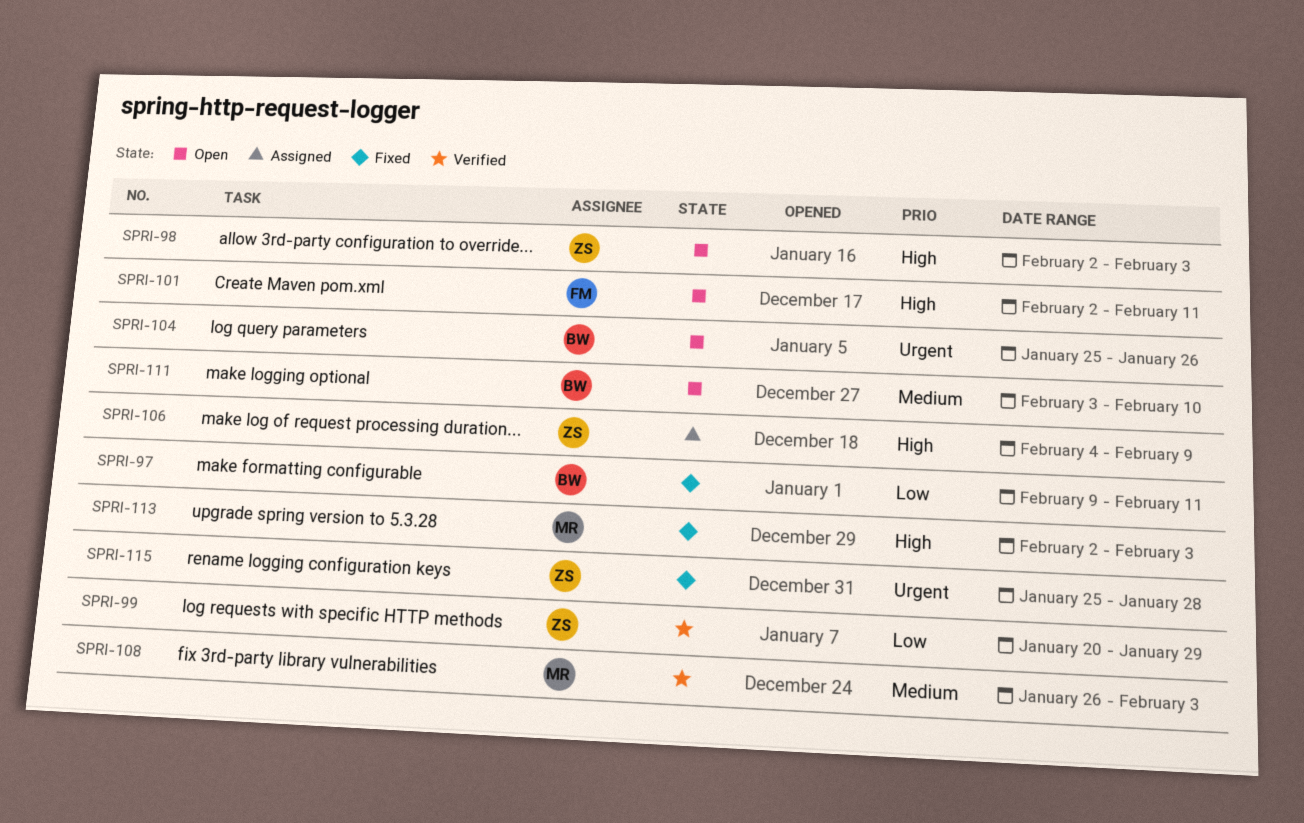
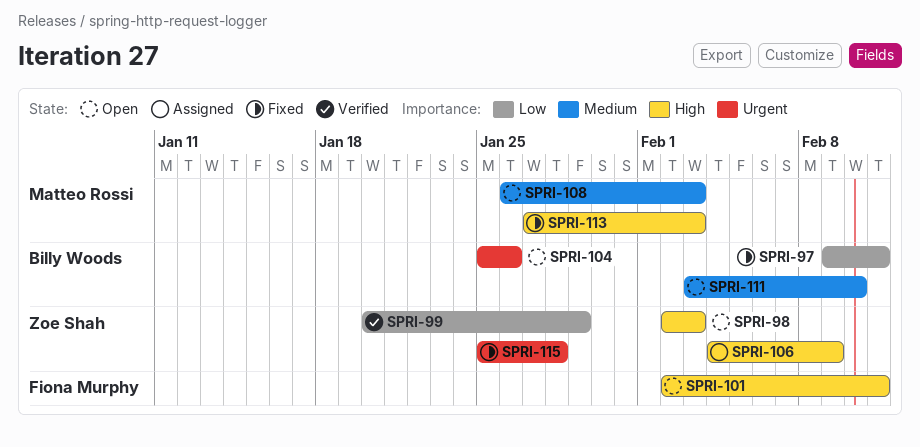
SPRI-108, status: Verified -> Open
SPRI-113, start: Feb 2 -> Jan 27

